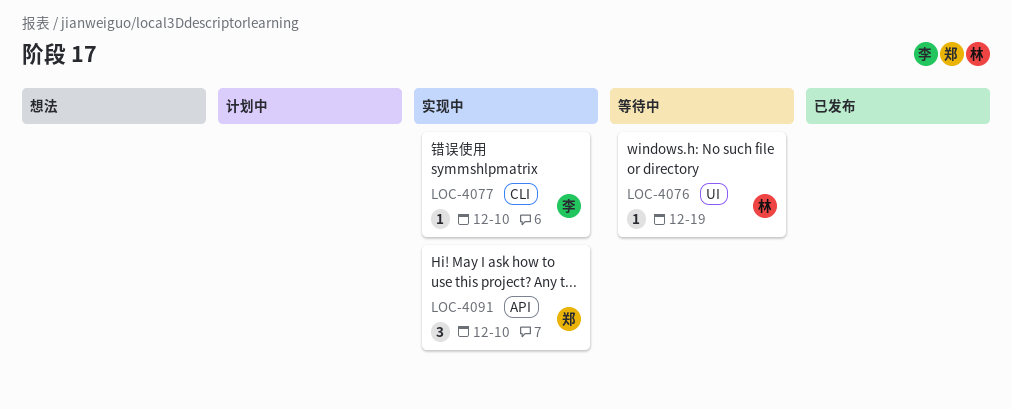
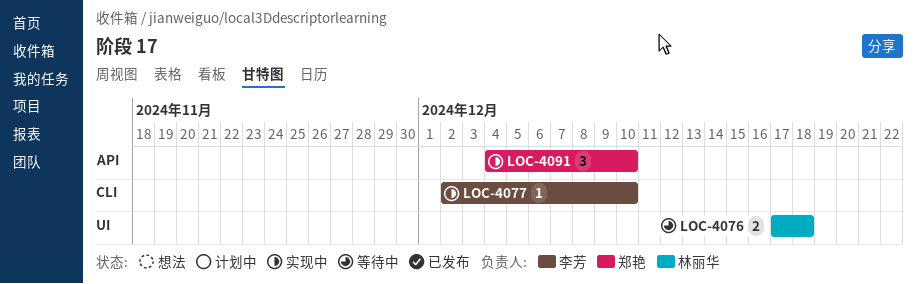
LOC-4076, estimate: 1 -> 2
LOC-4076, due: Dec 19 -> Dec 18

